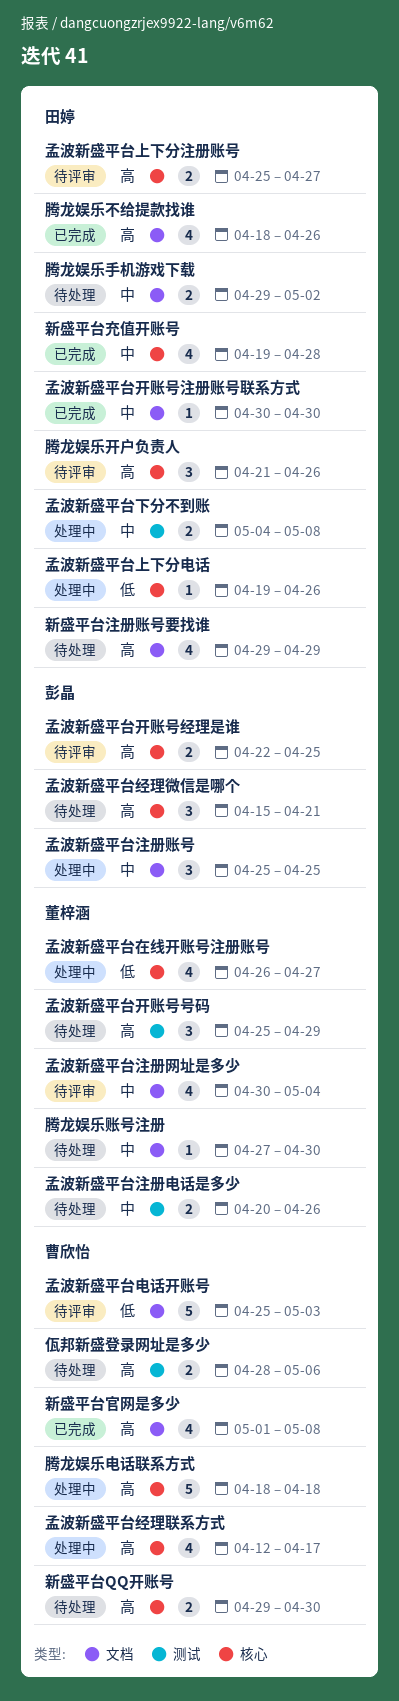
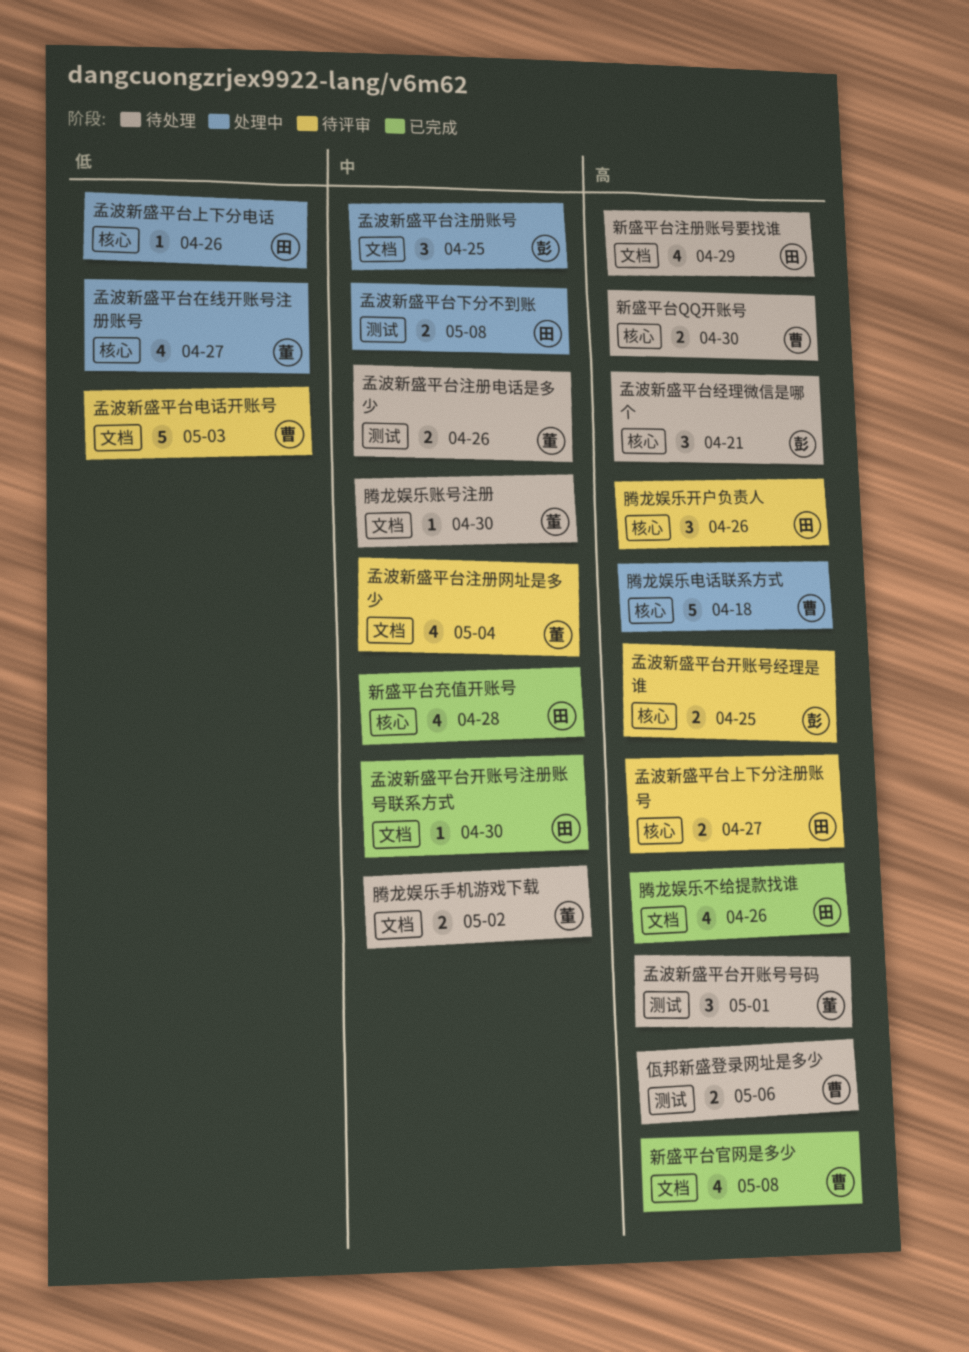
孟波新盛平台开账号号码, due: Apr 29 -> May 1
孟波新盛平台经理联系方式: present -> none
腾龙娱乐手机游戏下载, owner: 田婷 -> 董梓涵

